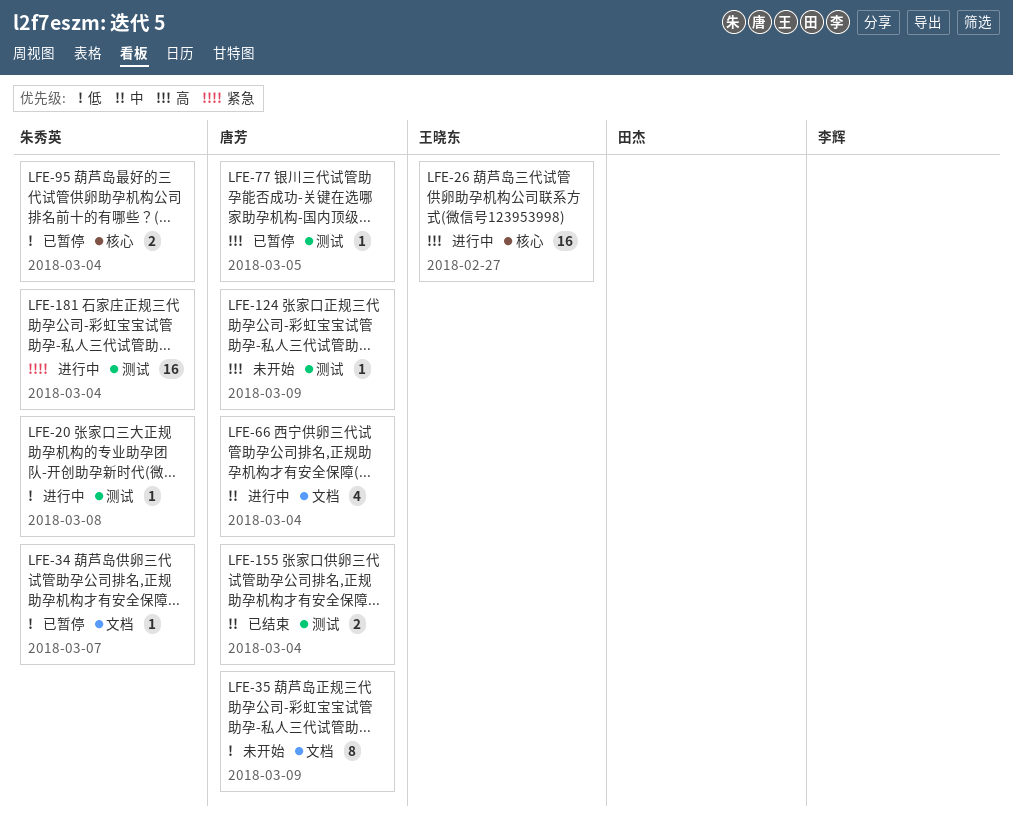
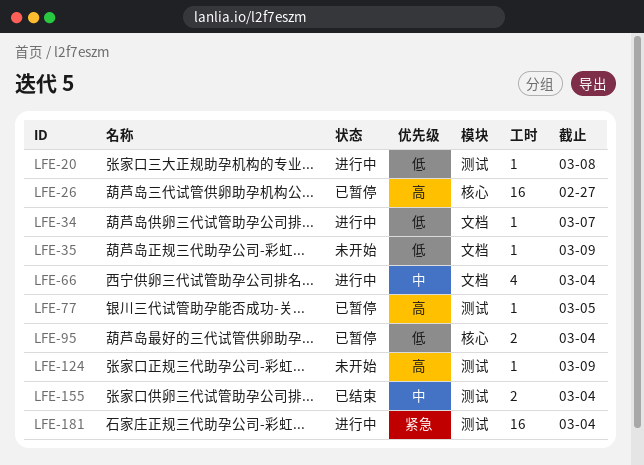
LFE-26, status: 进行中 -> 已暂停
LFE-34, status: 已暂停 -> 进行中
LFE-35, estimate: 8 -> 1

